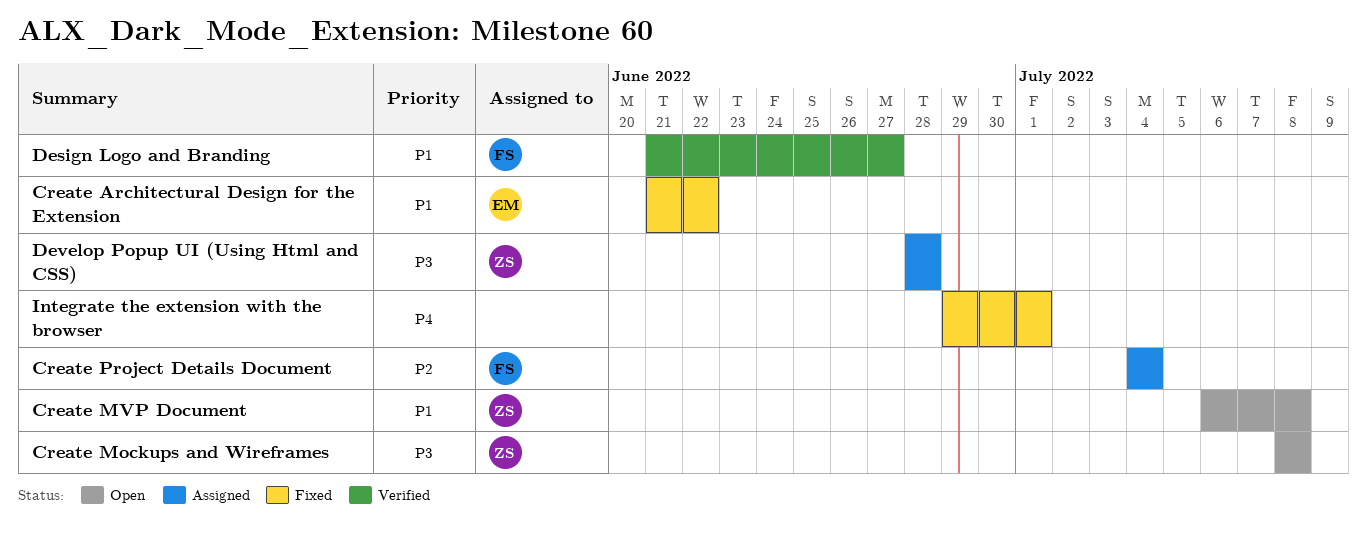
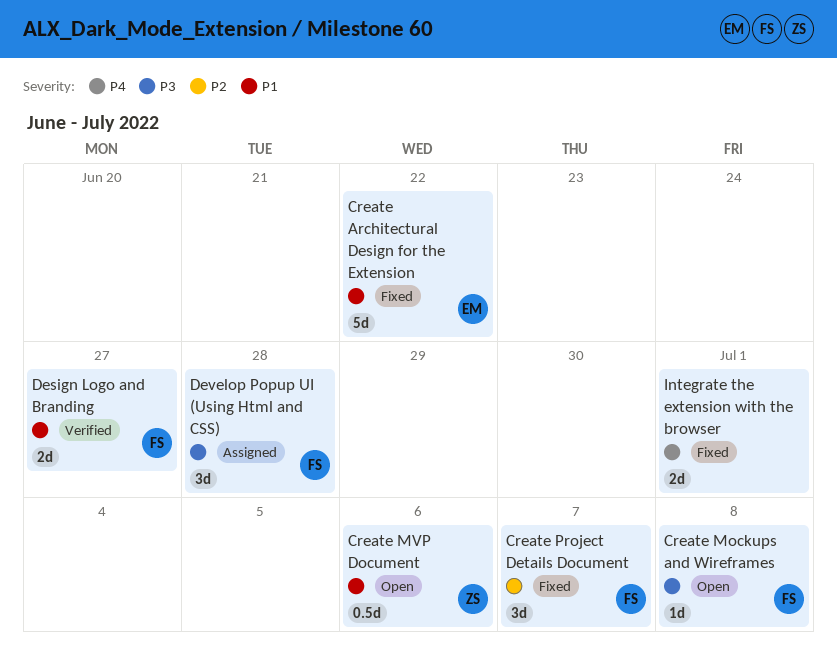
Create Mockups and Wireframes, owner: ZS -> FS
Create MVP Document, due: Jul 8 -> Jul 6
Create Project Details Document, status: Assigned -> Fixed
Create Project Details Document, due: Jul 4 -> Jul 7
Develop Popup UI (Using Html and CSS), owner: ZS -> FS

